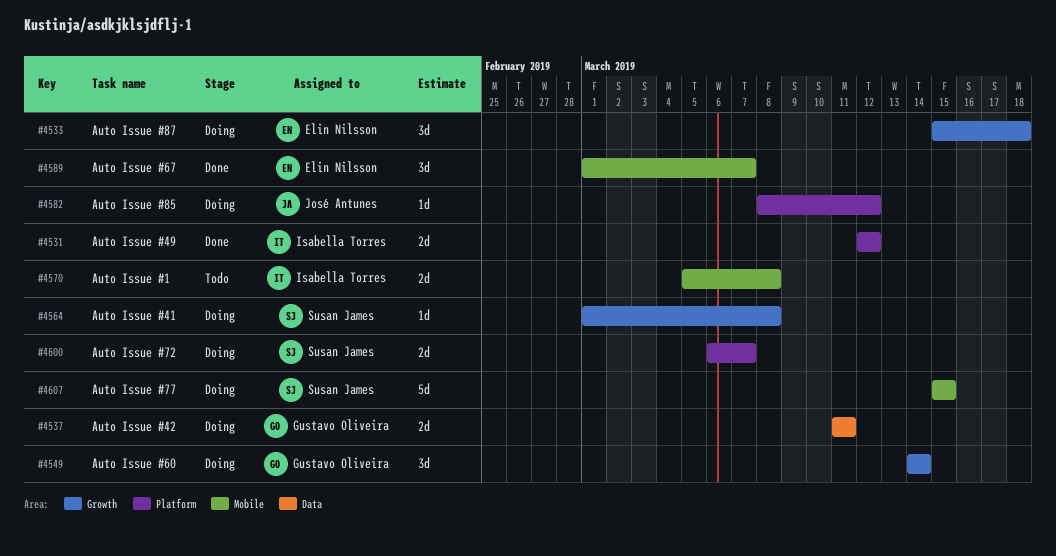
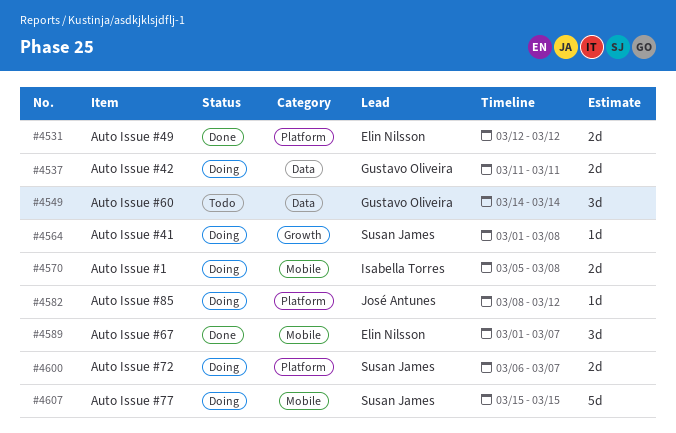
#4531, owner: Isabella Torres -> Elin Nilsson
#4533: present -> none
#4549, status: Doing -> Todo
#4549, label: Growth -> Data
#4570, status: Todo -> Doing

